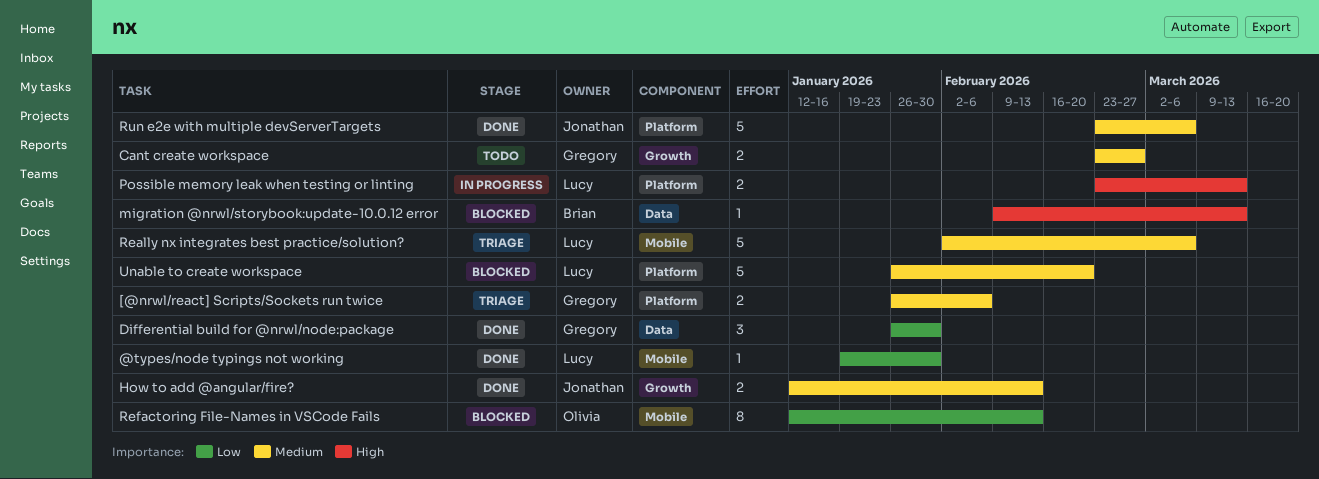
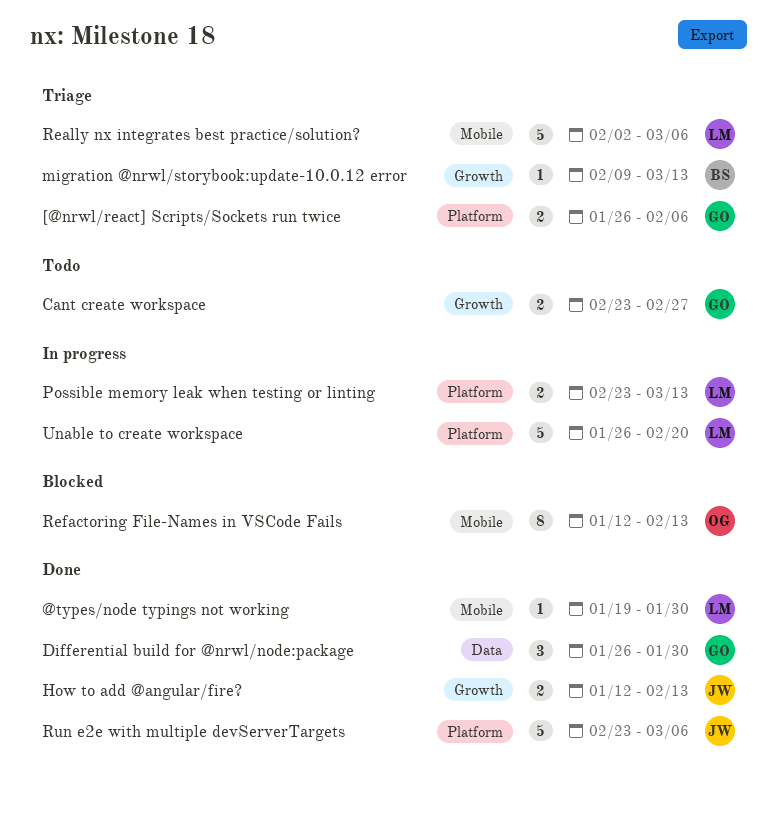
migration @nrwl/storybook:update-10.0.12 error, status: Blocked -> Triage
migration @nrwl/storybook:update-10.0.12 error, label: Data -> Growth
Unable to create workspace, status: Blocked -> In progress

